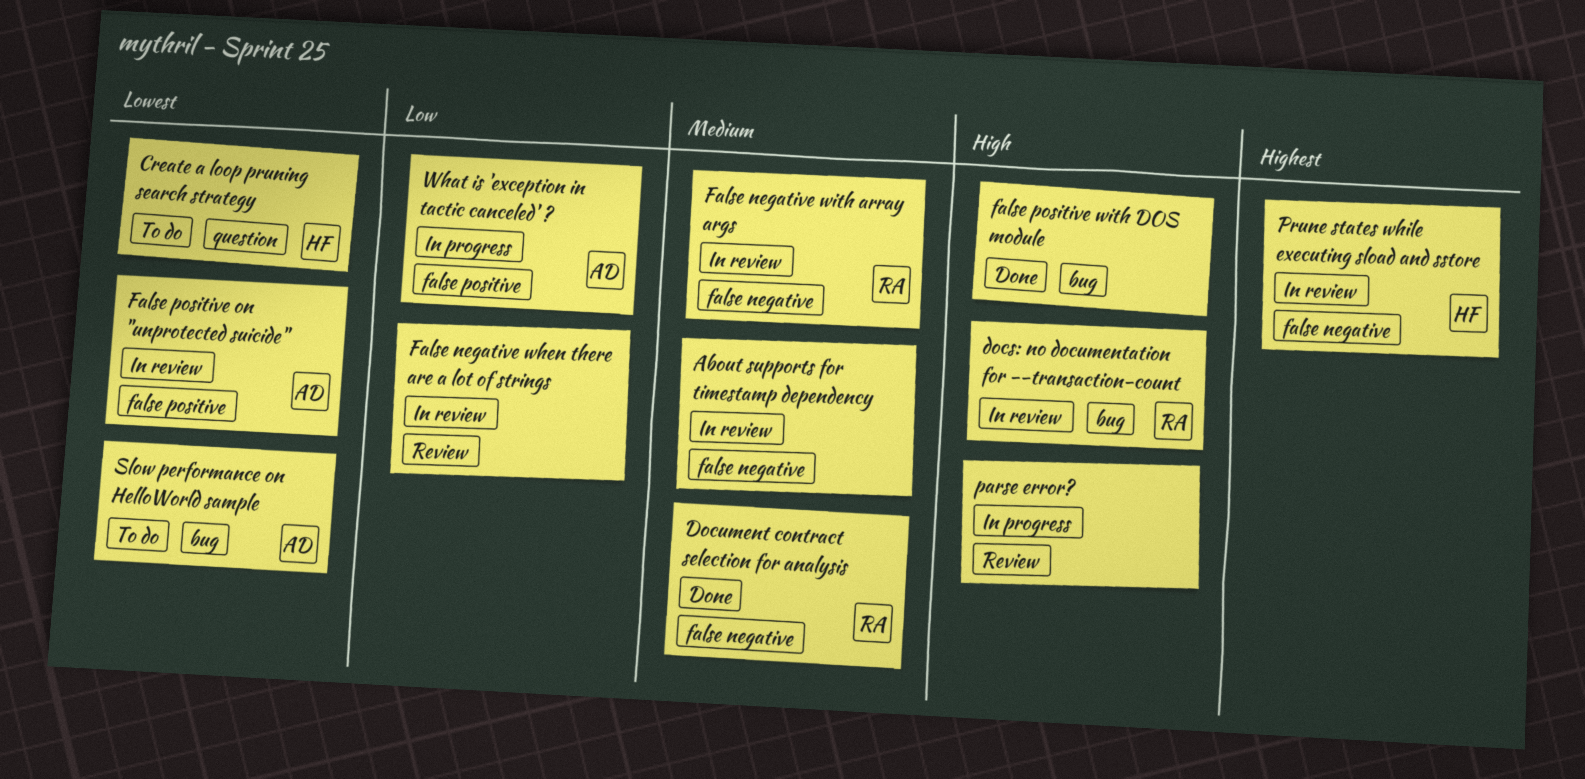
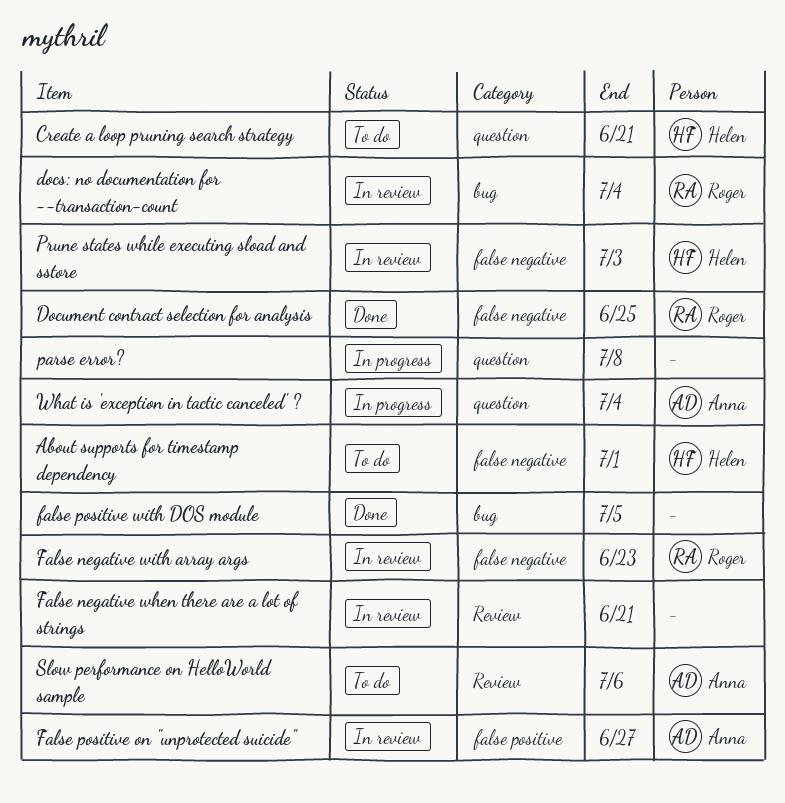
About supports for timestamp dependency, status: In review -> To do
About supports for timestamp dependency, owner: none -> Helen
parse error?, label: Review -> question
Slow performance on HelloWorld sample, label: bug -> Review
What is 'exception in tactic canceled' ?, label: false positive -> question

